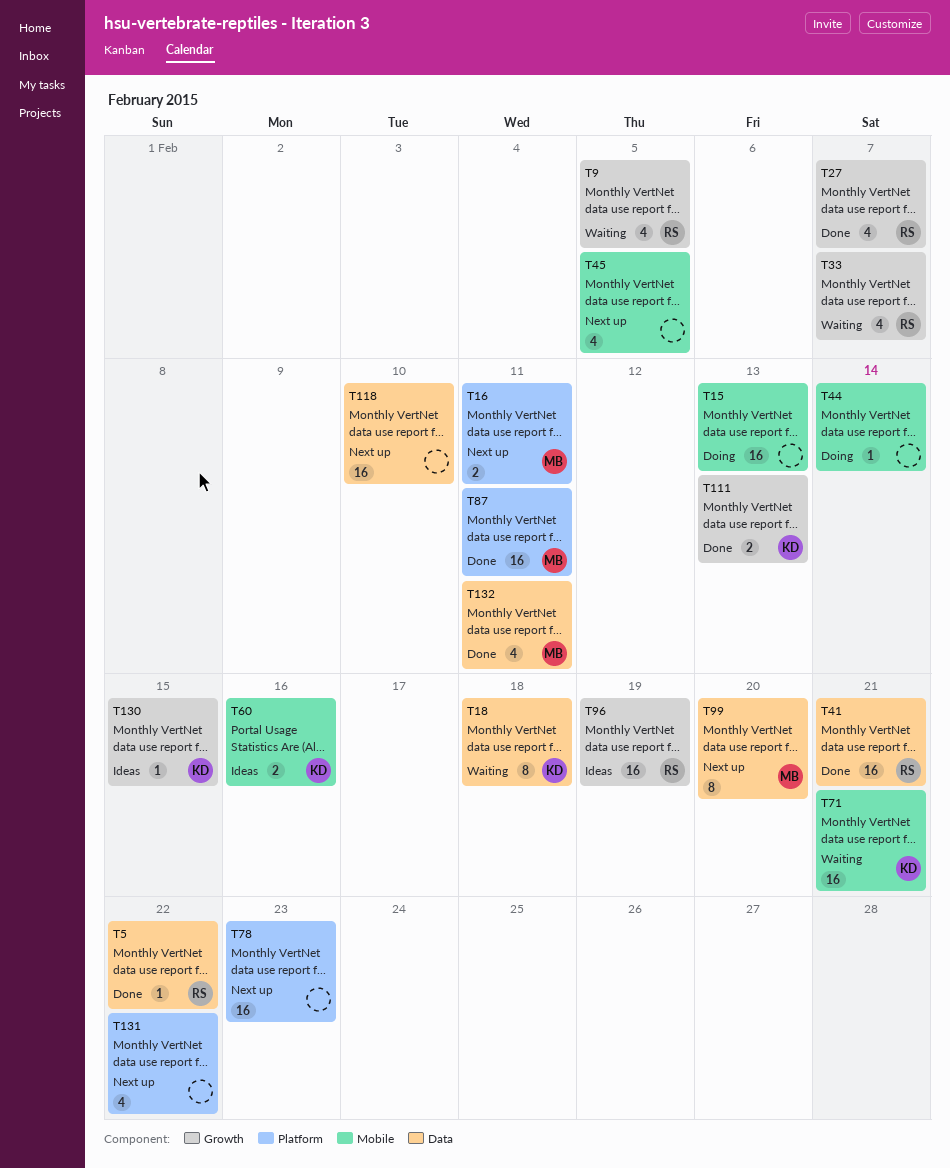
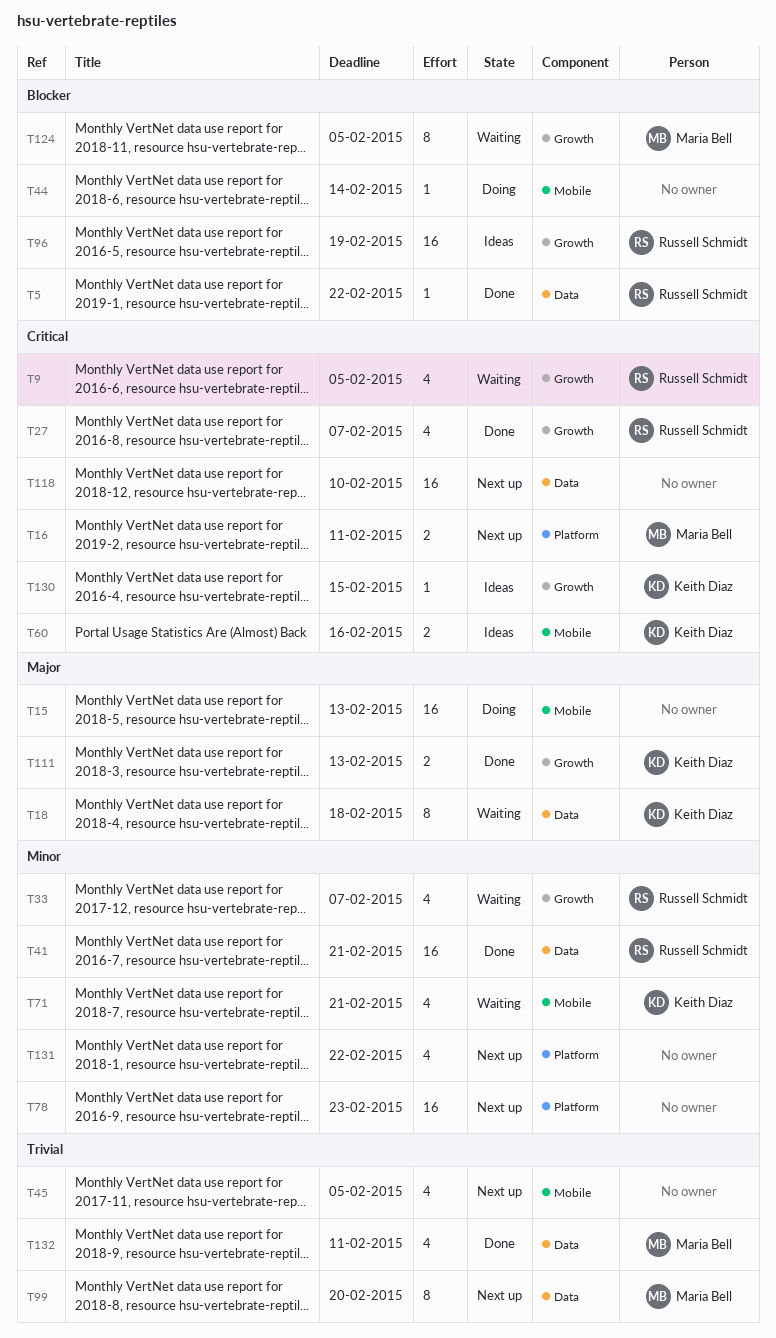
T71, estimate: 16 -> 4
T87: present -> none
T124: none -> present

